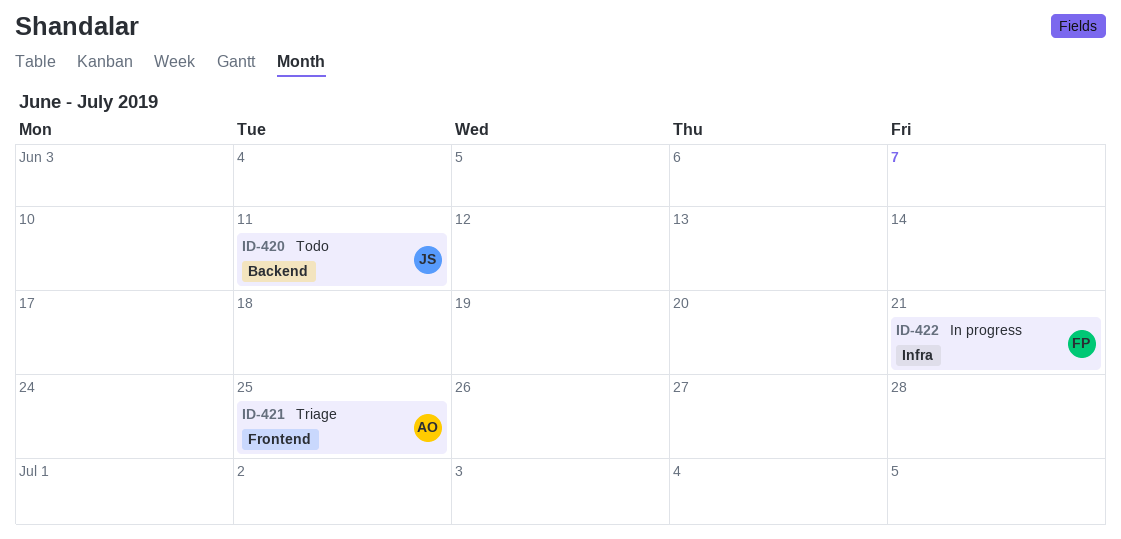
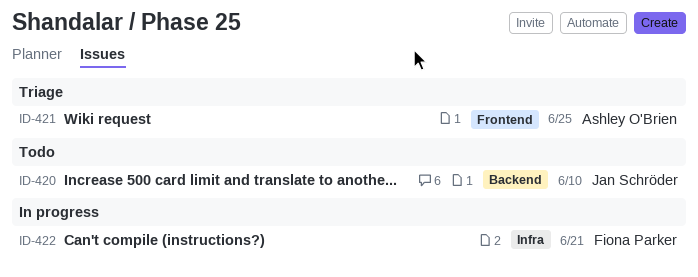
ID-420, due: Jun 11 -> Jun 10

